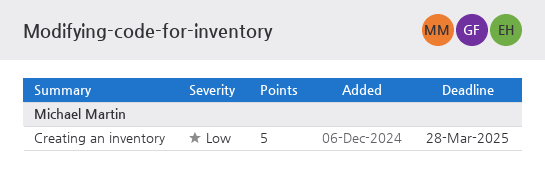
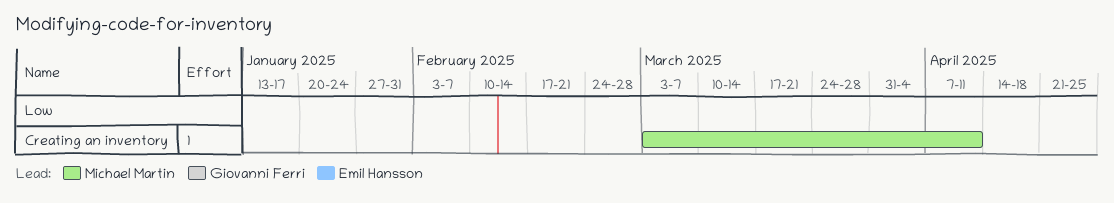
Creating an inventory, estimate: 5 -> 1
Creating an inventory, due: Mar 28 -> Apr 11

